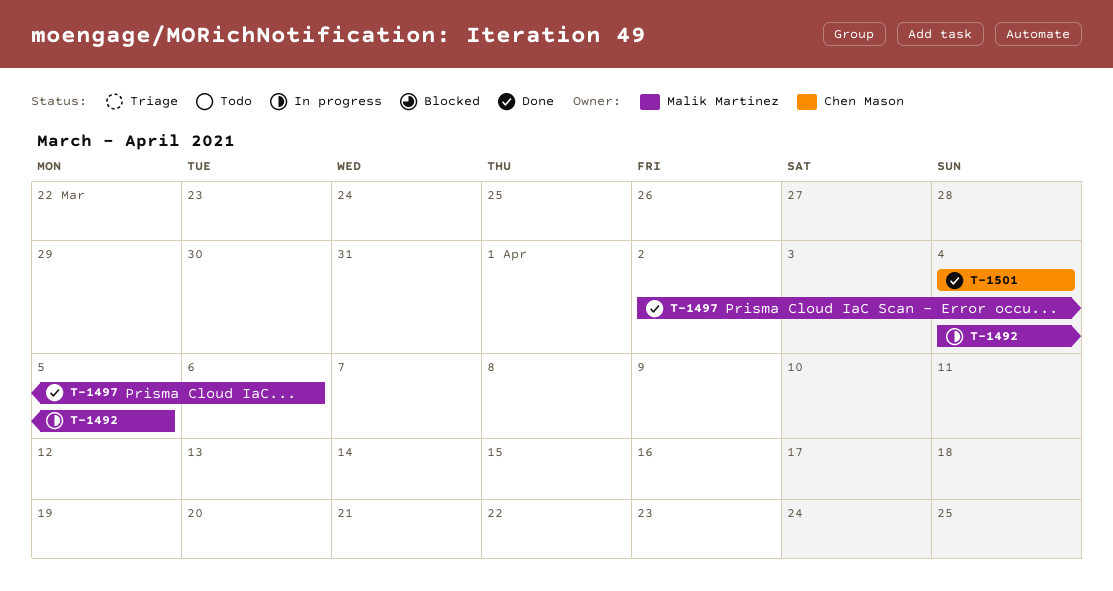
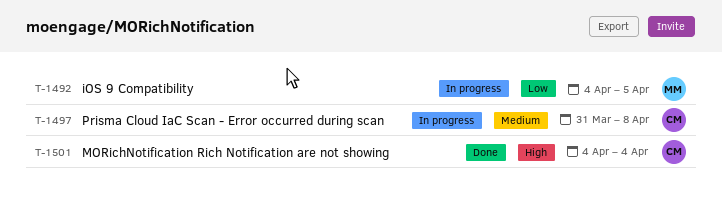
T-1497, status: Done -> In progress
T-1497, owner: Malik Martinez -> Chen Mason
T-1497, start: Apr 2 -> Mar 31
T-1497, due: Apr 6 -> Apr 8

